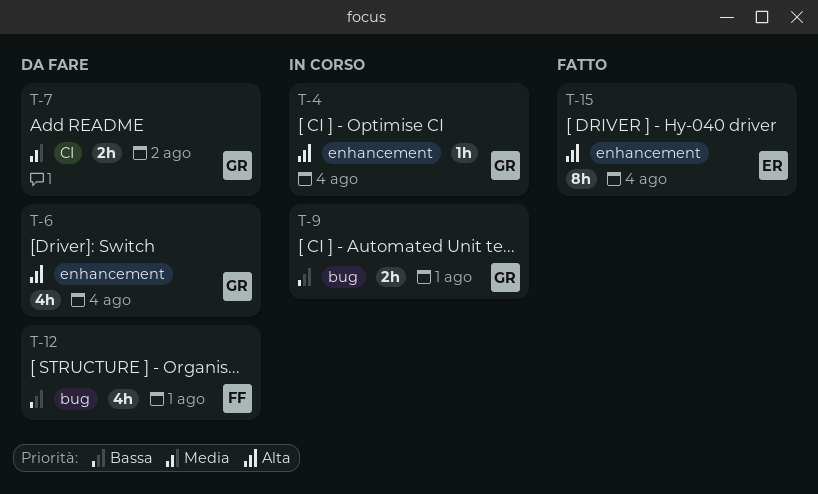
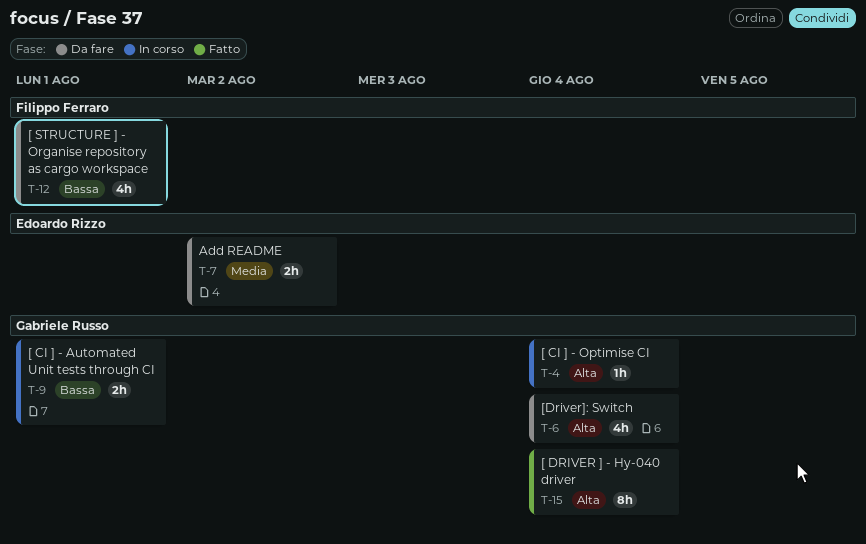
T-7, owner: Gabriele Russo -> Edoardo Rizzo
T-15, owner: Edoardo Rizzo -> Gabriele Russo

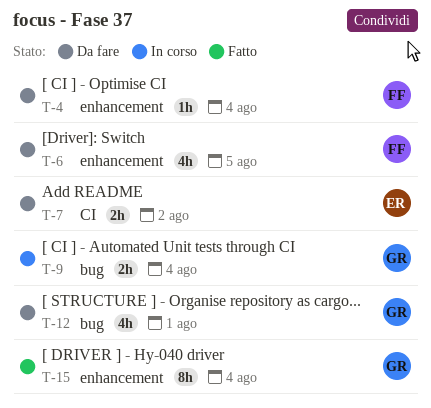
T-4, status: In corso -> Da fare
T-4, owner: Gabriele Russo -> Filippo Ferraro
T-6, owner: Gabriele Russo -> Filippo Ferraro
T-6, due: Aug 4 -> Aug 5
T-9, due: Aug 1 -> Aug 4
T-12, owner: Filippo Ferraro -> Gabriele Russo

